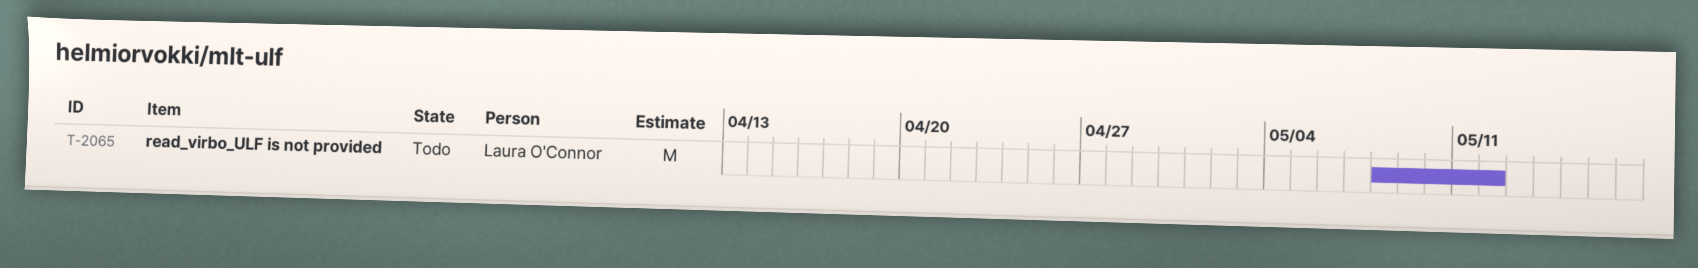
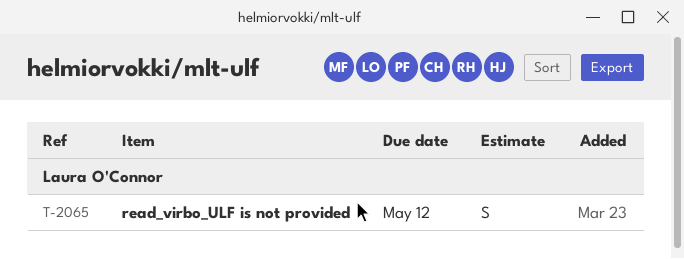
T-2065, estimate: M -> S

